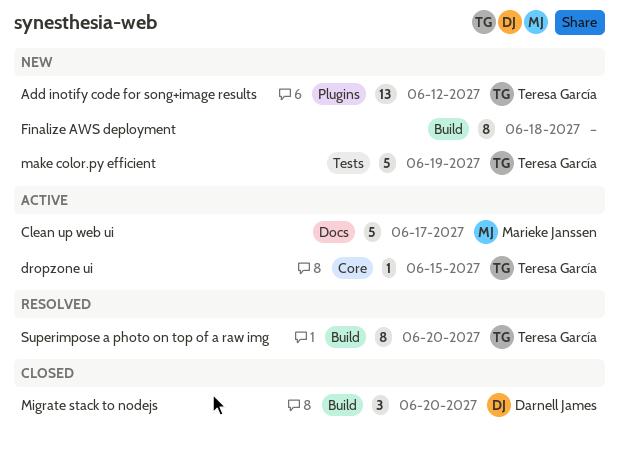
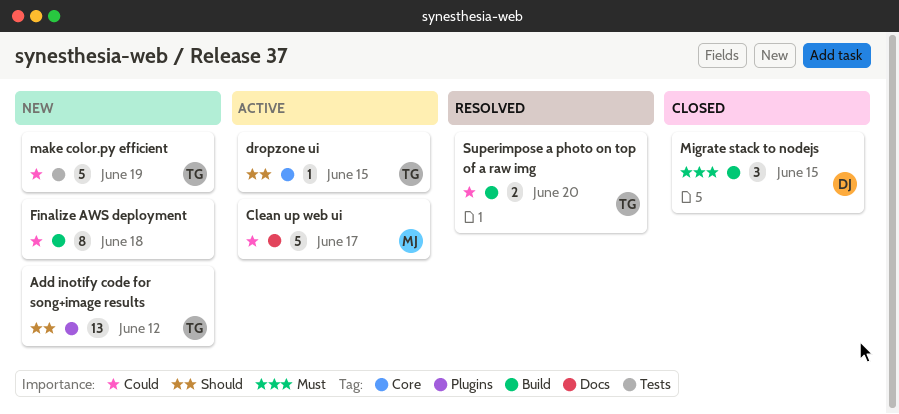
Migrate stack to nodejs, due: Jun 20 -> Jun 15
Superimpose a photo on top of a raw img, estimate: 8 -> 2

